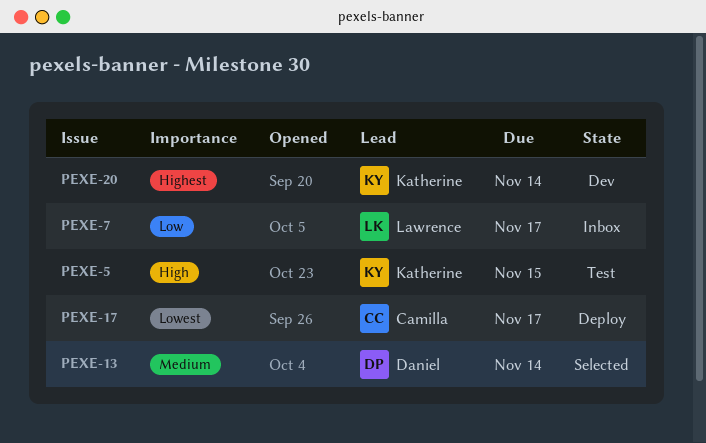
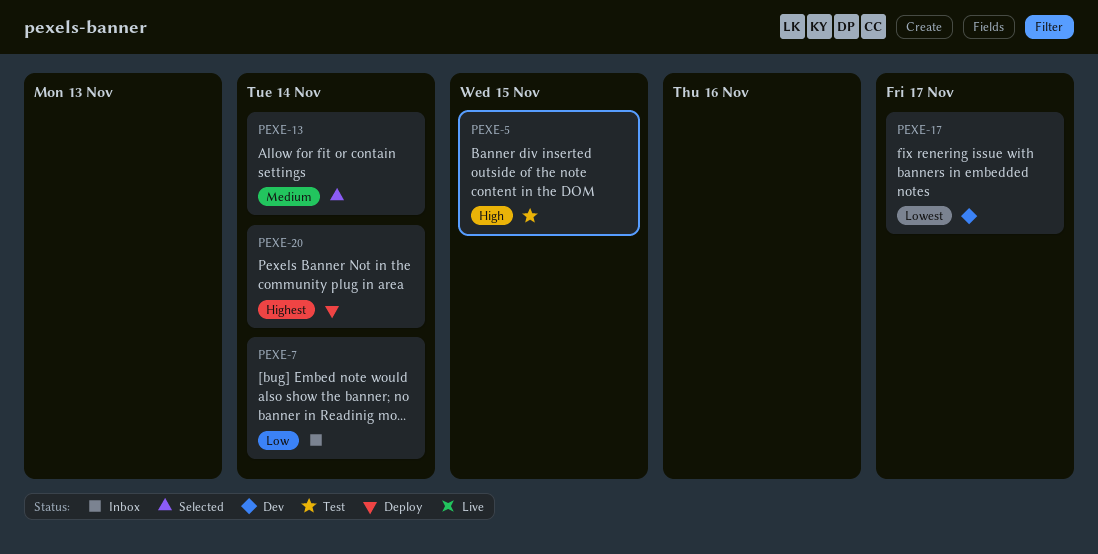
PEXE-7, due: Nov 17 -> Nov 14
PEXE-17, status: Deploy -> Dev
PEXE-20, status: Dev -> Deploy

